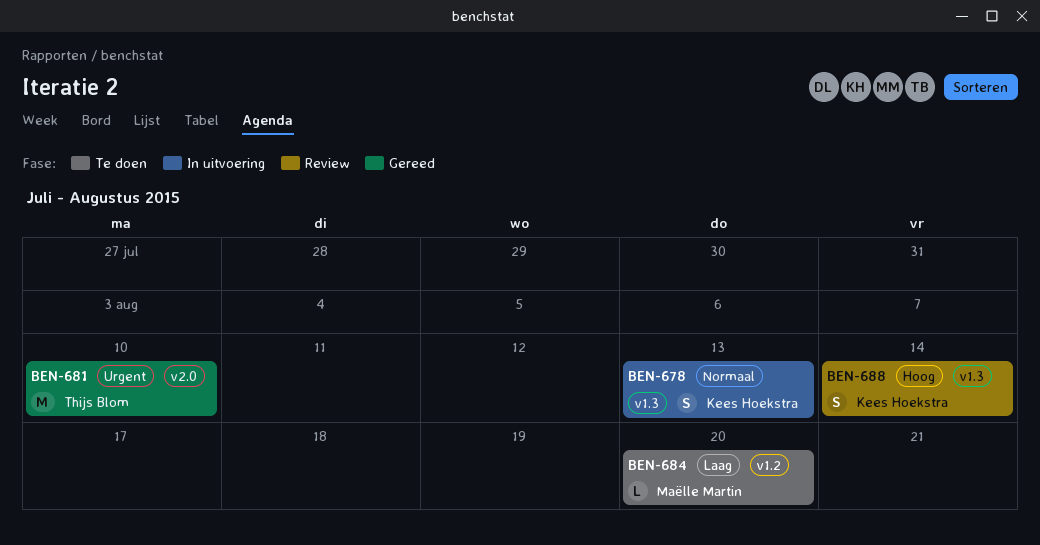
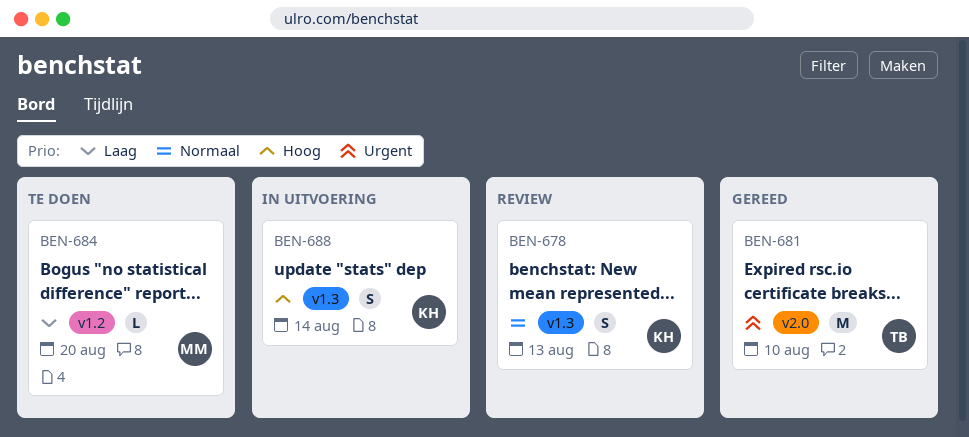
BEN-678, status: In uitvoering -> Review
BEN-688, status: Review -> In uitvoering

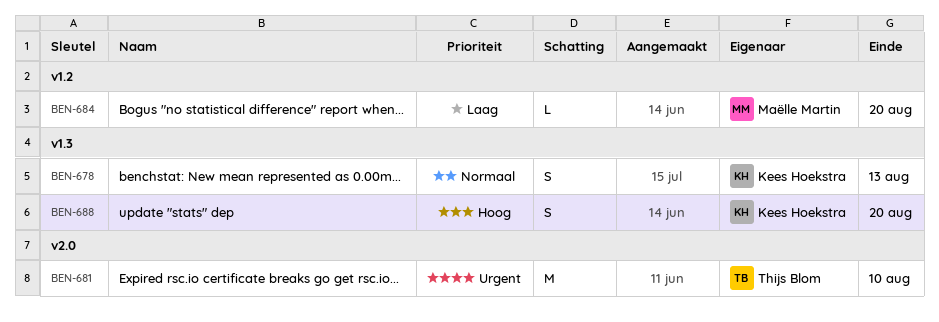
BEN-688, due: Aug 14 -> Aug 20

